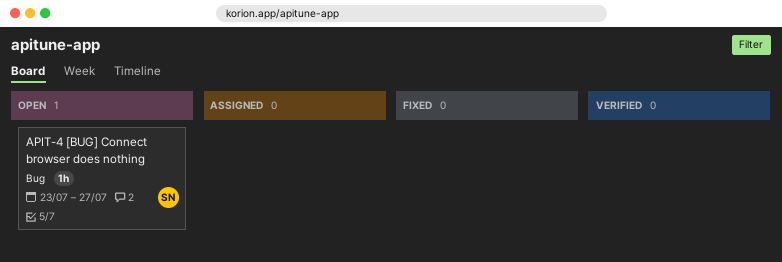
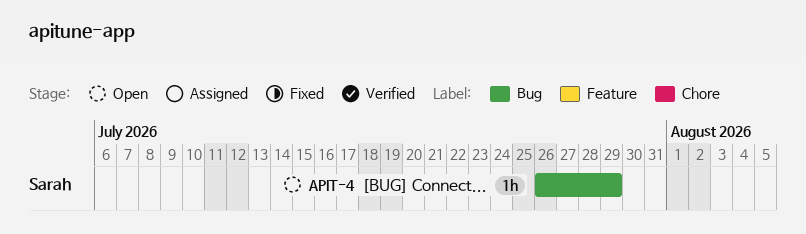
APIT-4, start: Jul 23 -> Jul 26
APIT-4, due: Jul 27 -> Jul 29

